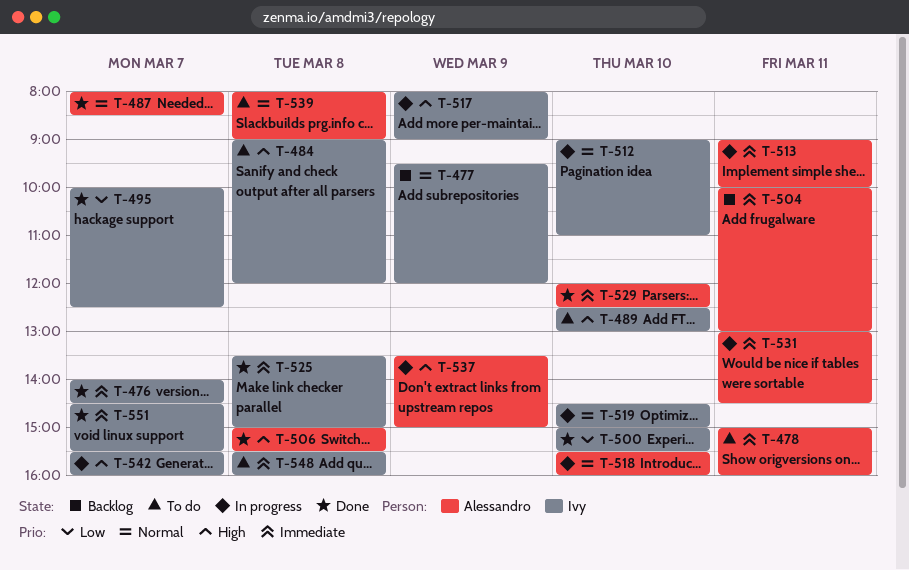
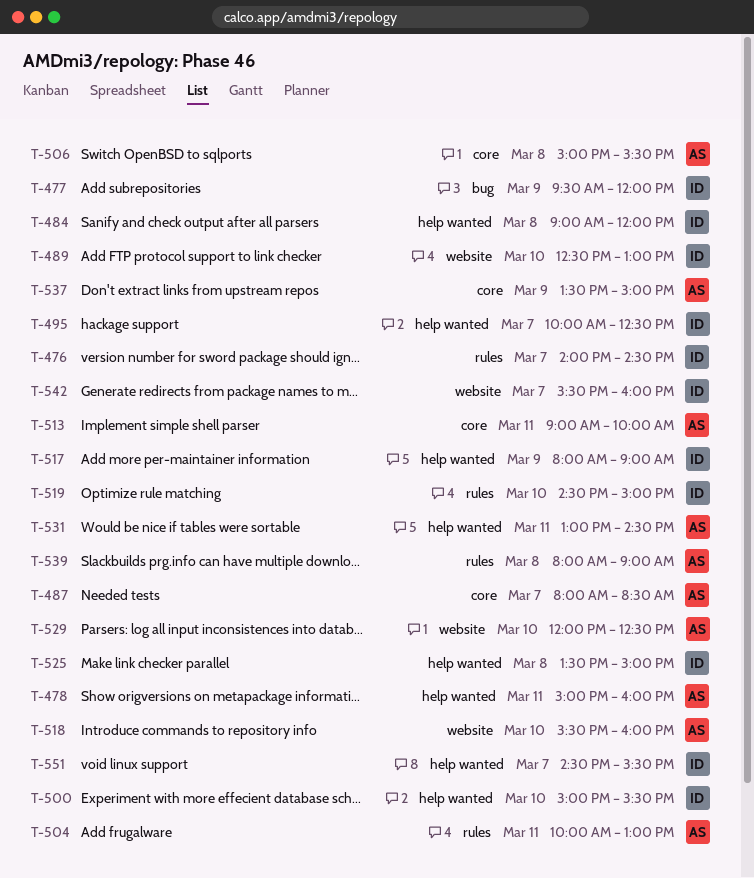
T-512: present -> none
T-548: present -> none

